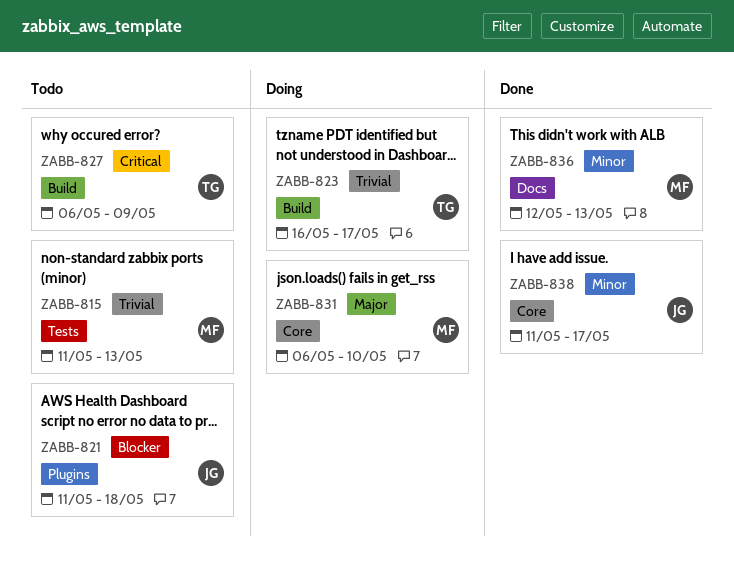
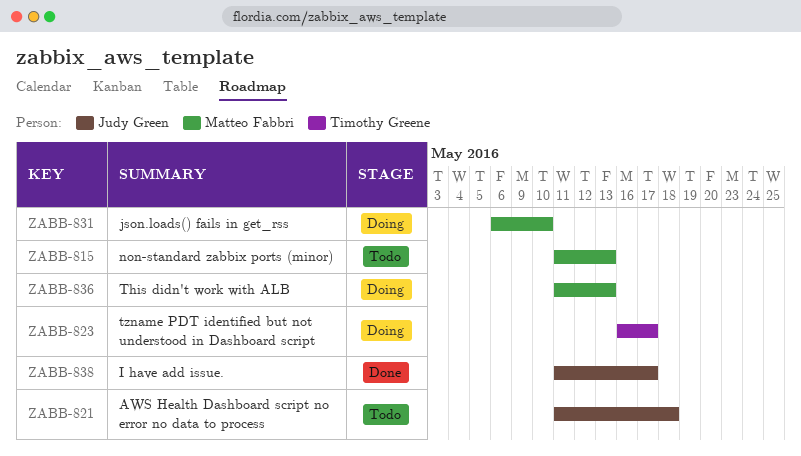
ZABB-827: present -> none
ZABB-836, status: Done -> Doing
ZABB-836, start: May 12 -> May 11

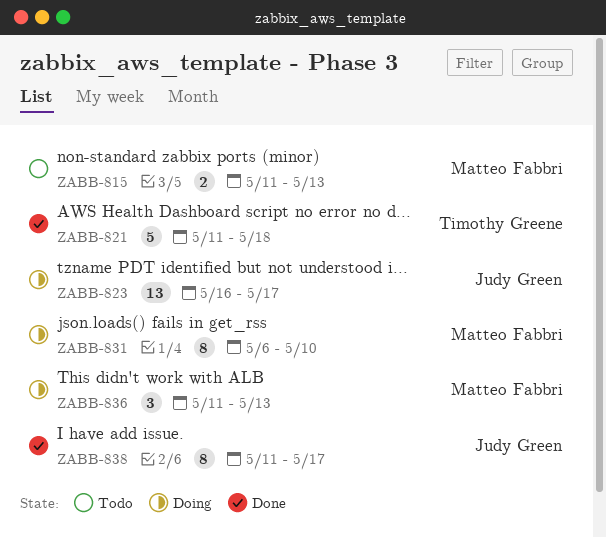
ZABB-821, status: Todo -> Done
ZABB-821, owner: Judy Green -> Timothy Greene
ZABB-823, owner: Timothy Greene -> Judy Green

